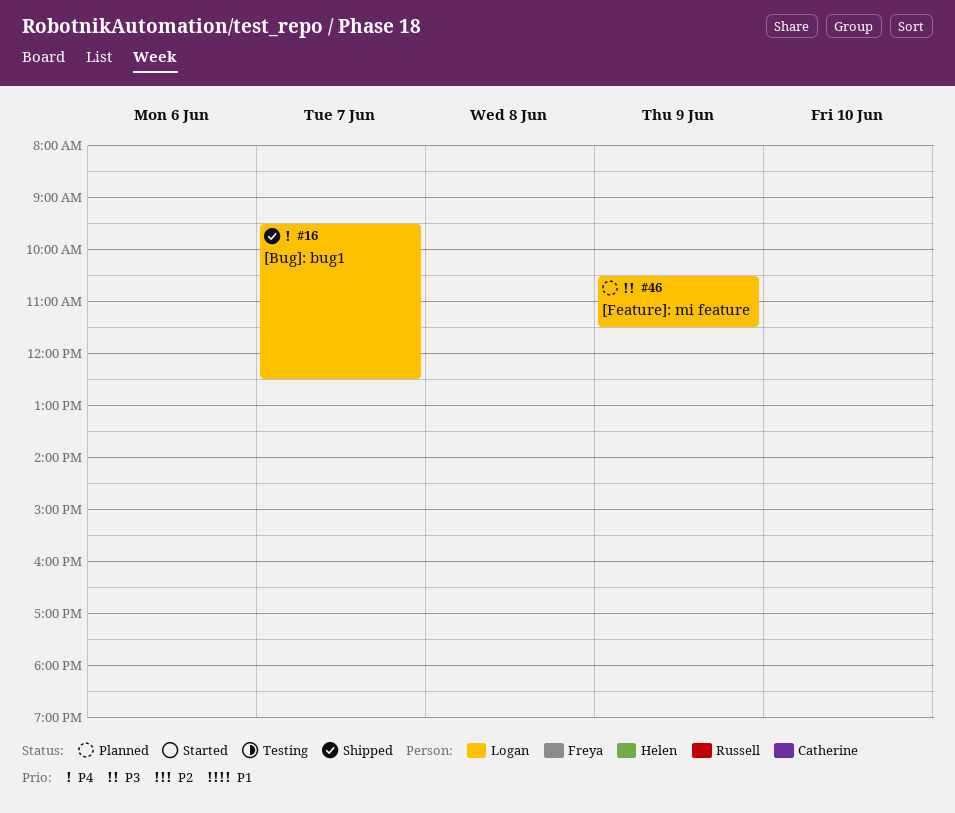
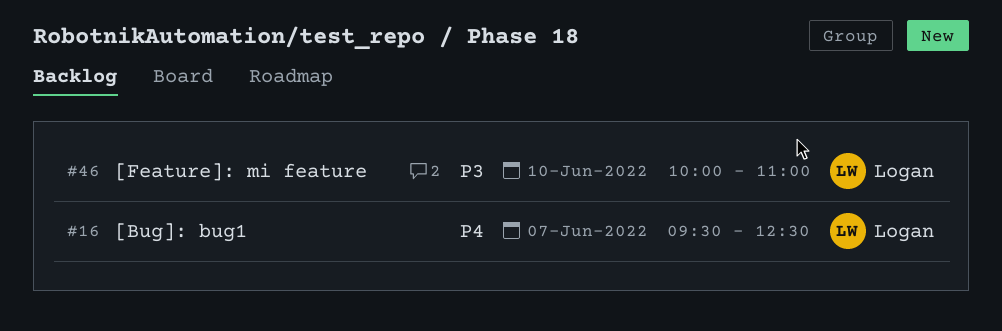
#46, day: Jun 9 -> Jun 10
#46, begins: 10:30 -> 10:00
#46, ends: 11:30 -> 11:00

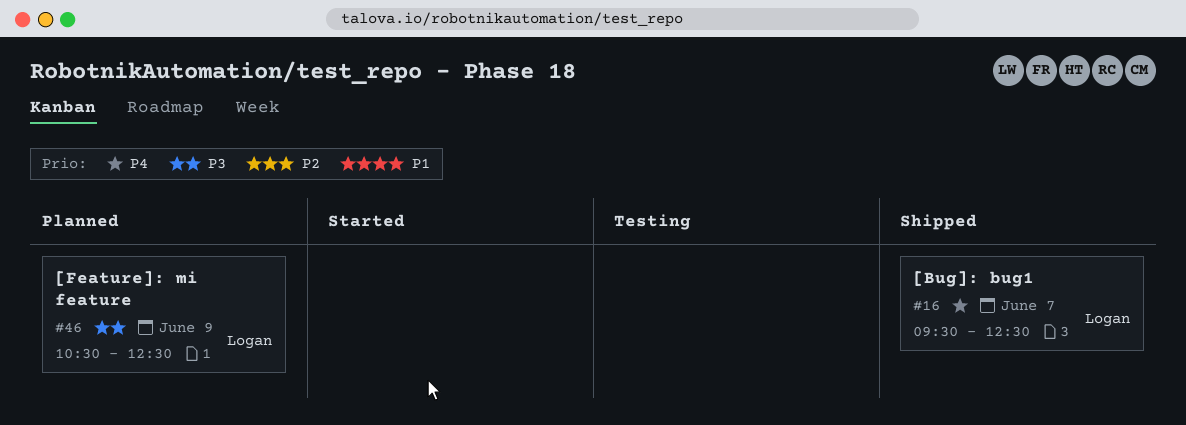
#46, day: Jun 10 -> Jun 9
#46, begins: 10:00 -> 10:30
#46, ends: 11:00 -> 12:30

